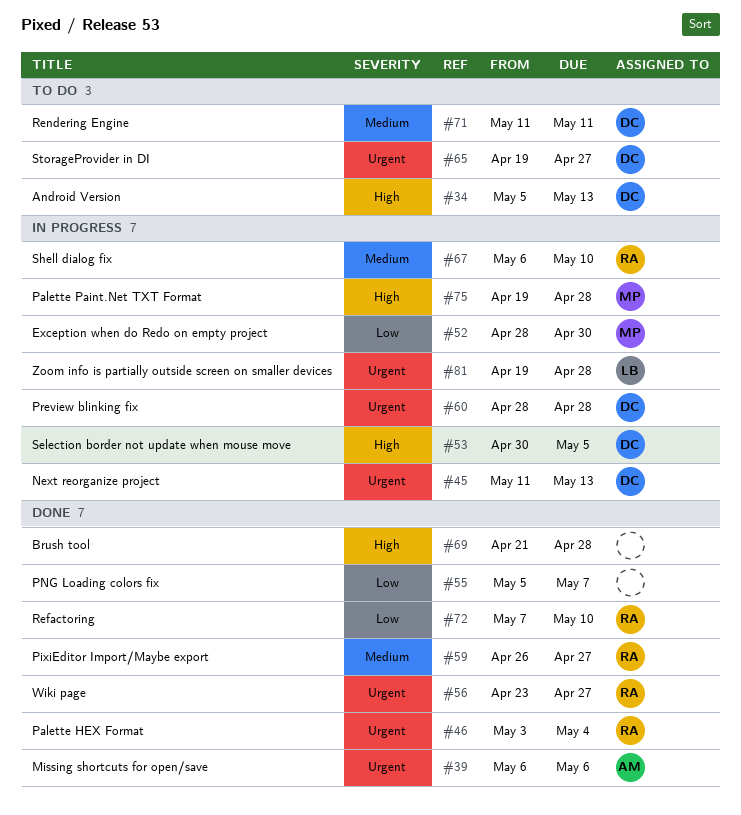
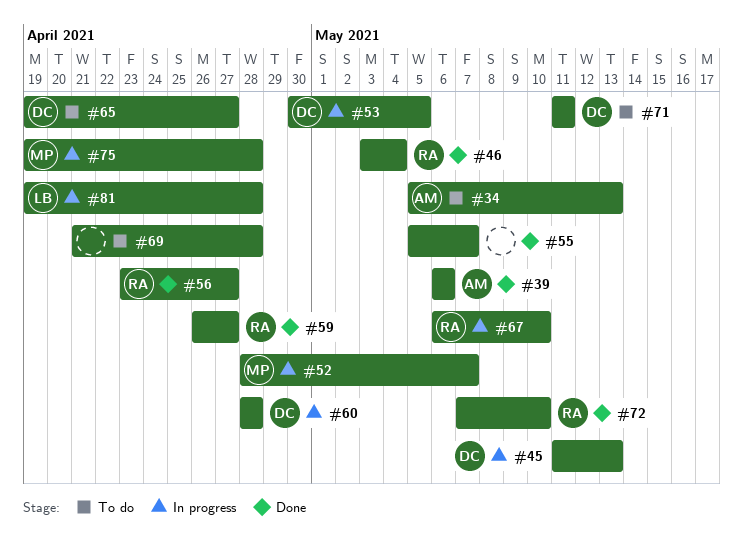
#34, owner: DC -> AM
#52, due: Apr 30 -> May 7
#69, status: Done -> To do

